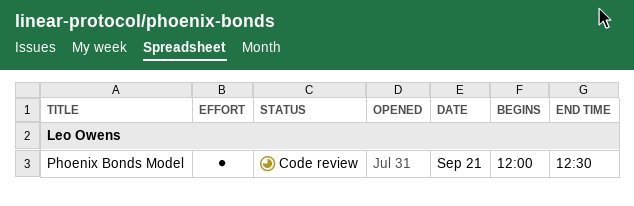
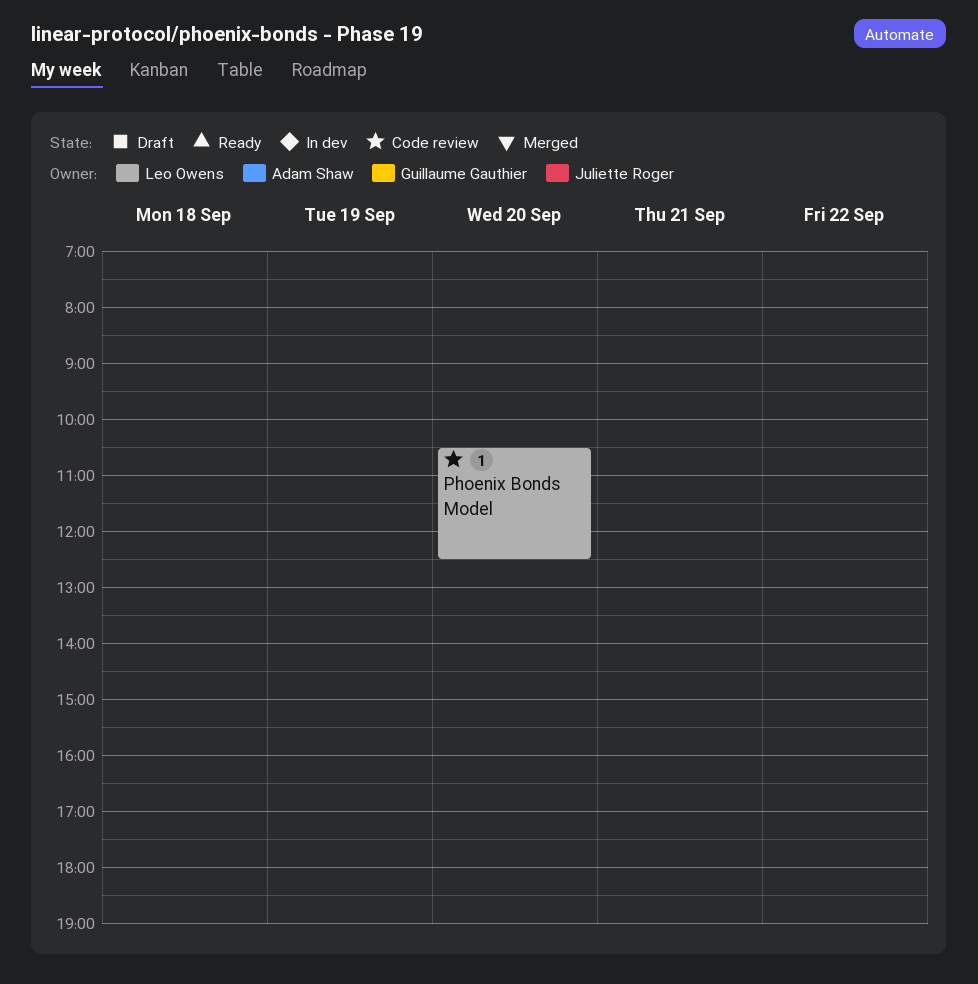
Phoenix Bonds Model, day: Sep 21 -> Sep 20
Phoenix Bonds Model, begins: 12:00 -> 10:30

